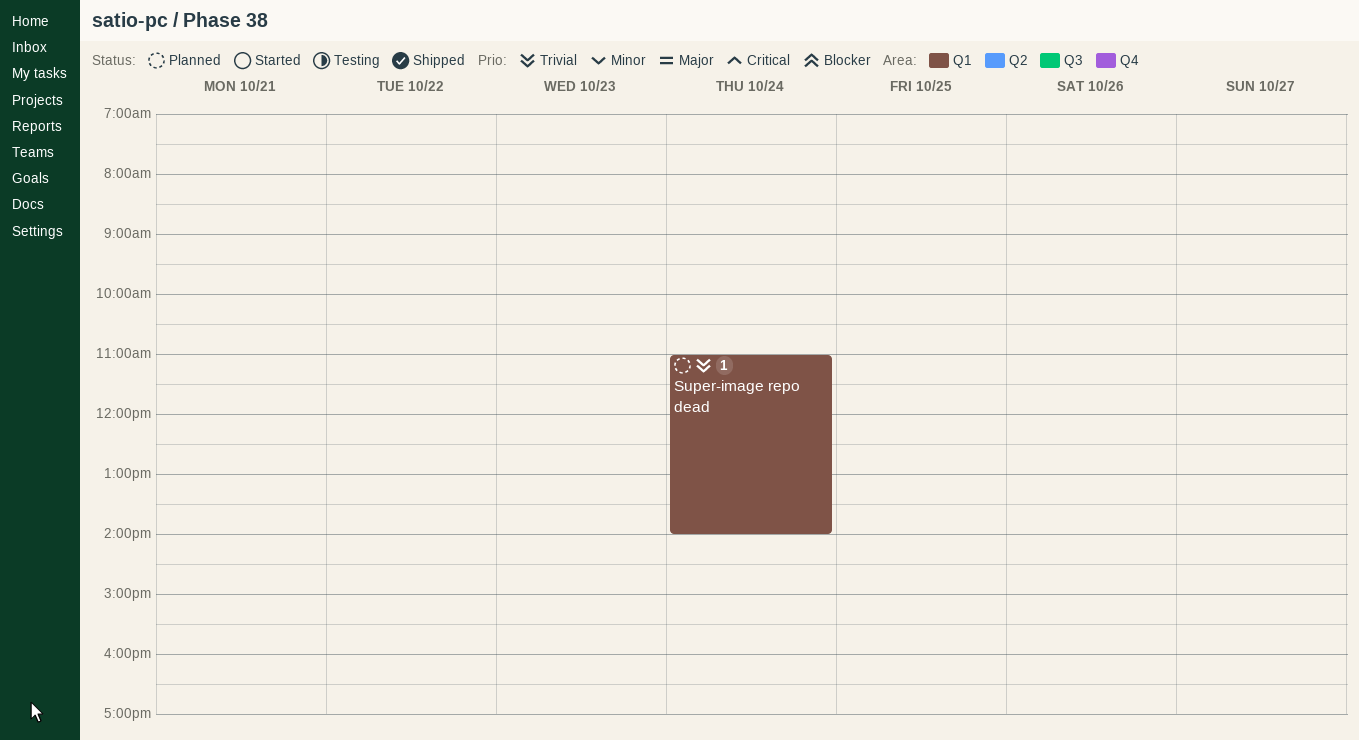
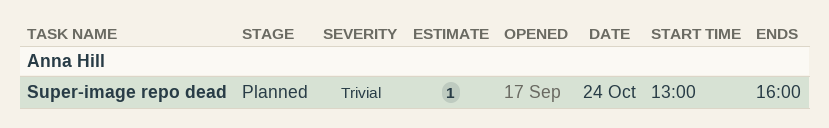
Super-image repo dead, begins: 11:00 -> 13:00
Super-image repo dead, ends: 14:00 -> 16:00

